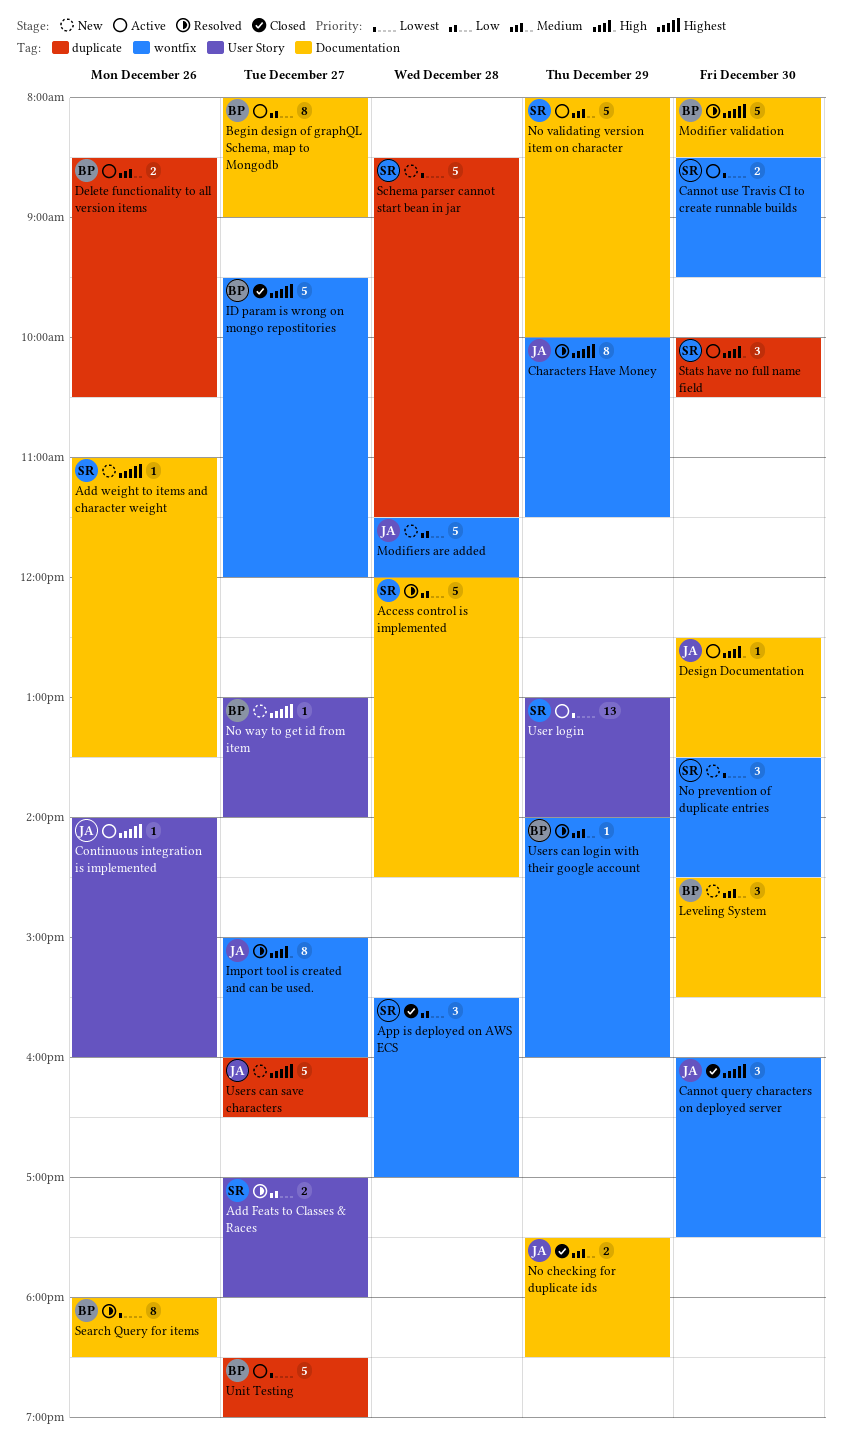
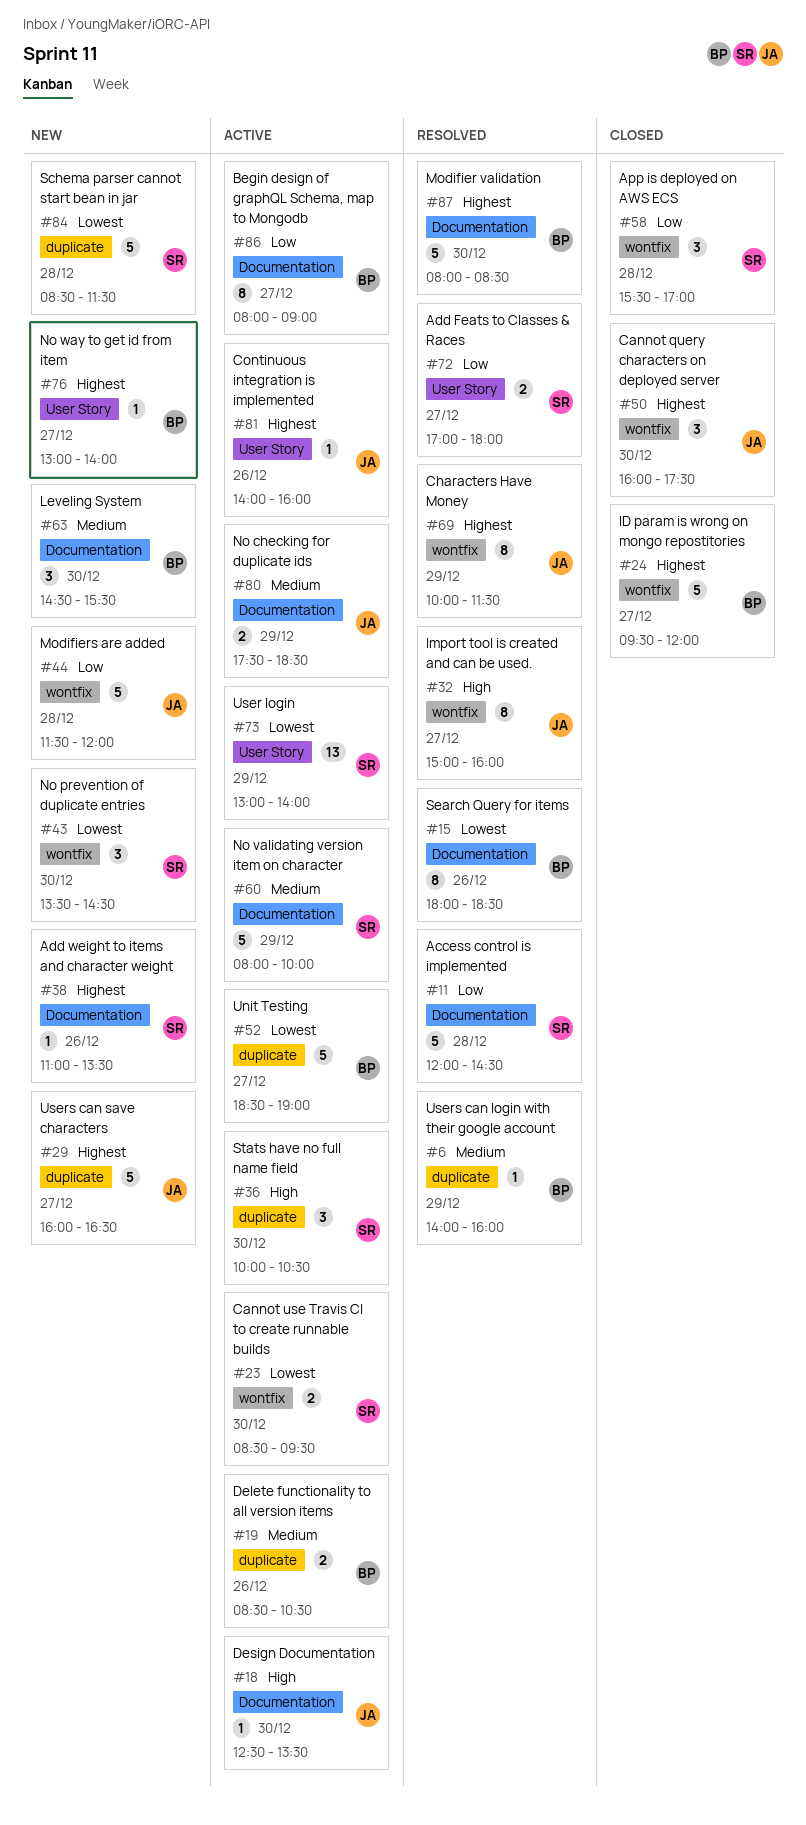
No checking for duplicate ids, status: Closed -> Active
Users can login with their google account, label: wontfix -> duplicate

